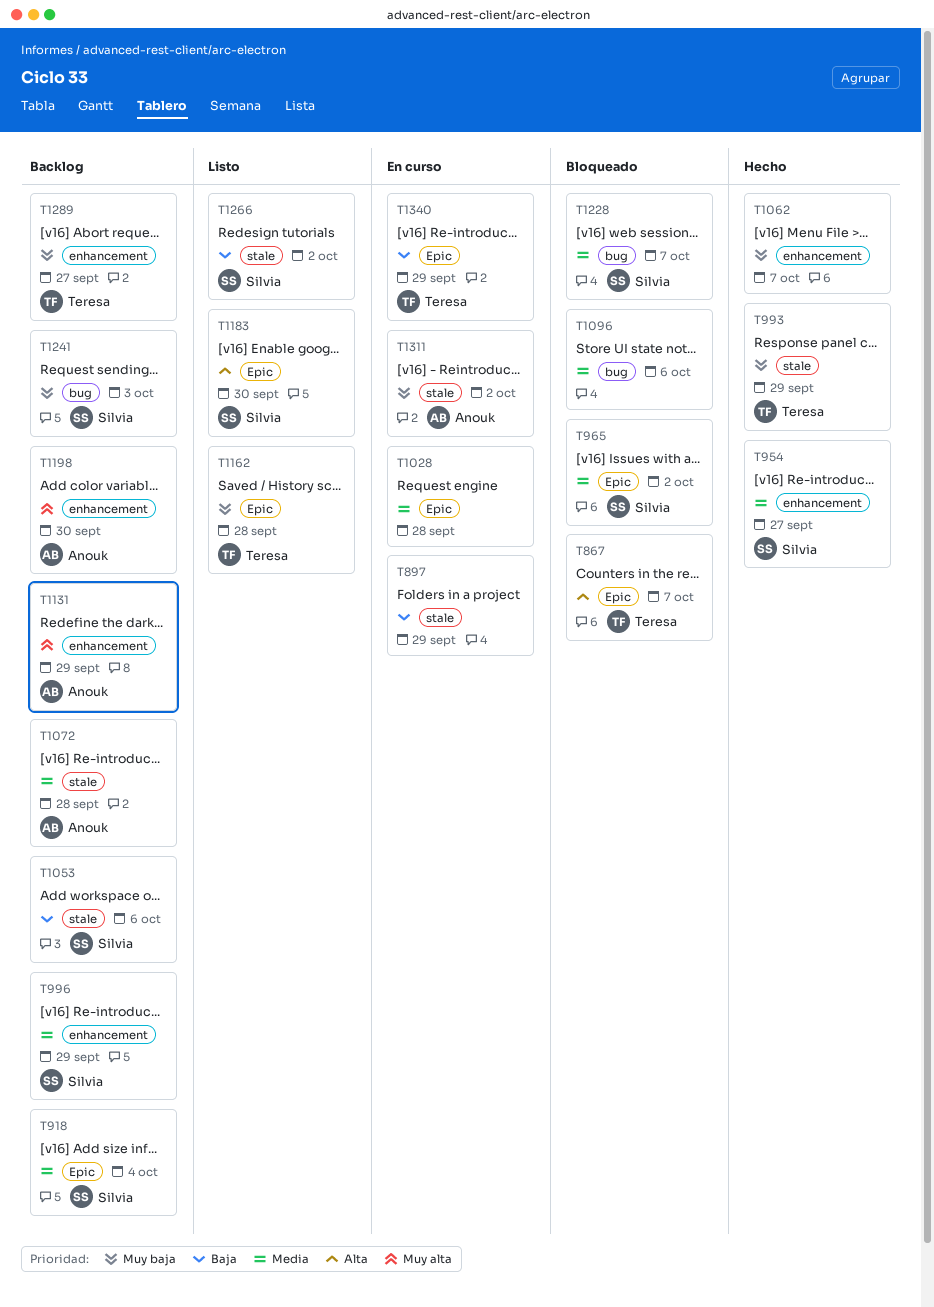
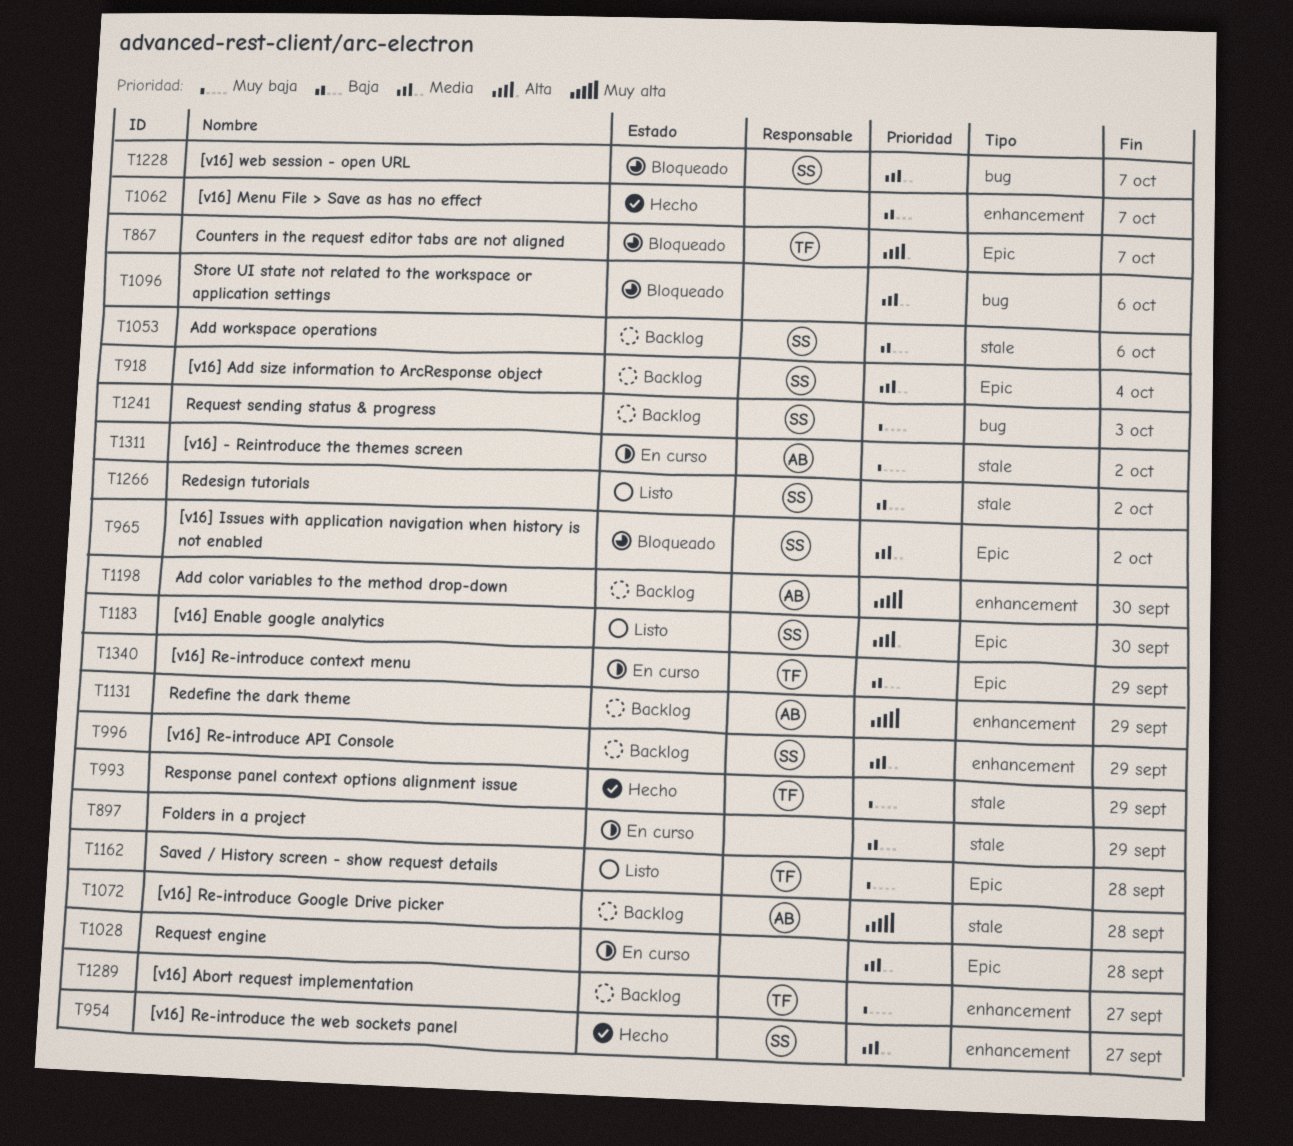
T1062, priority: Muy baja -> Baja
T1072, priority: Media -> Muy alta

